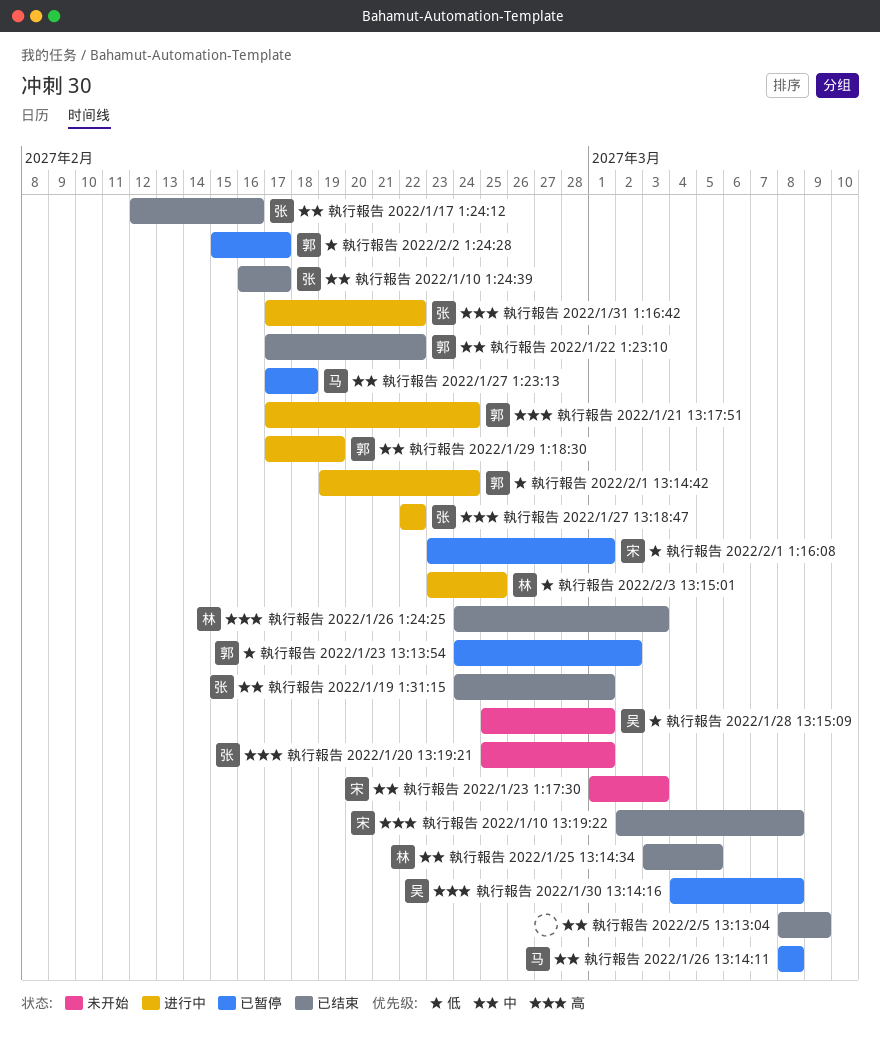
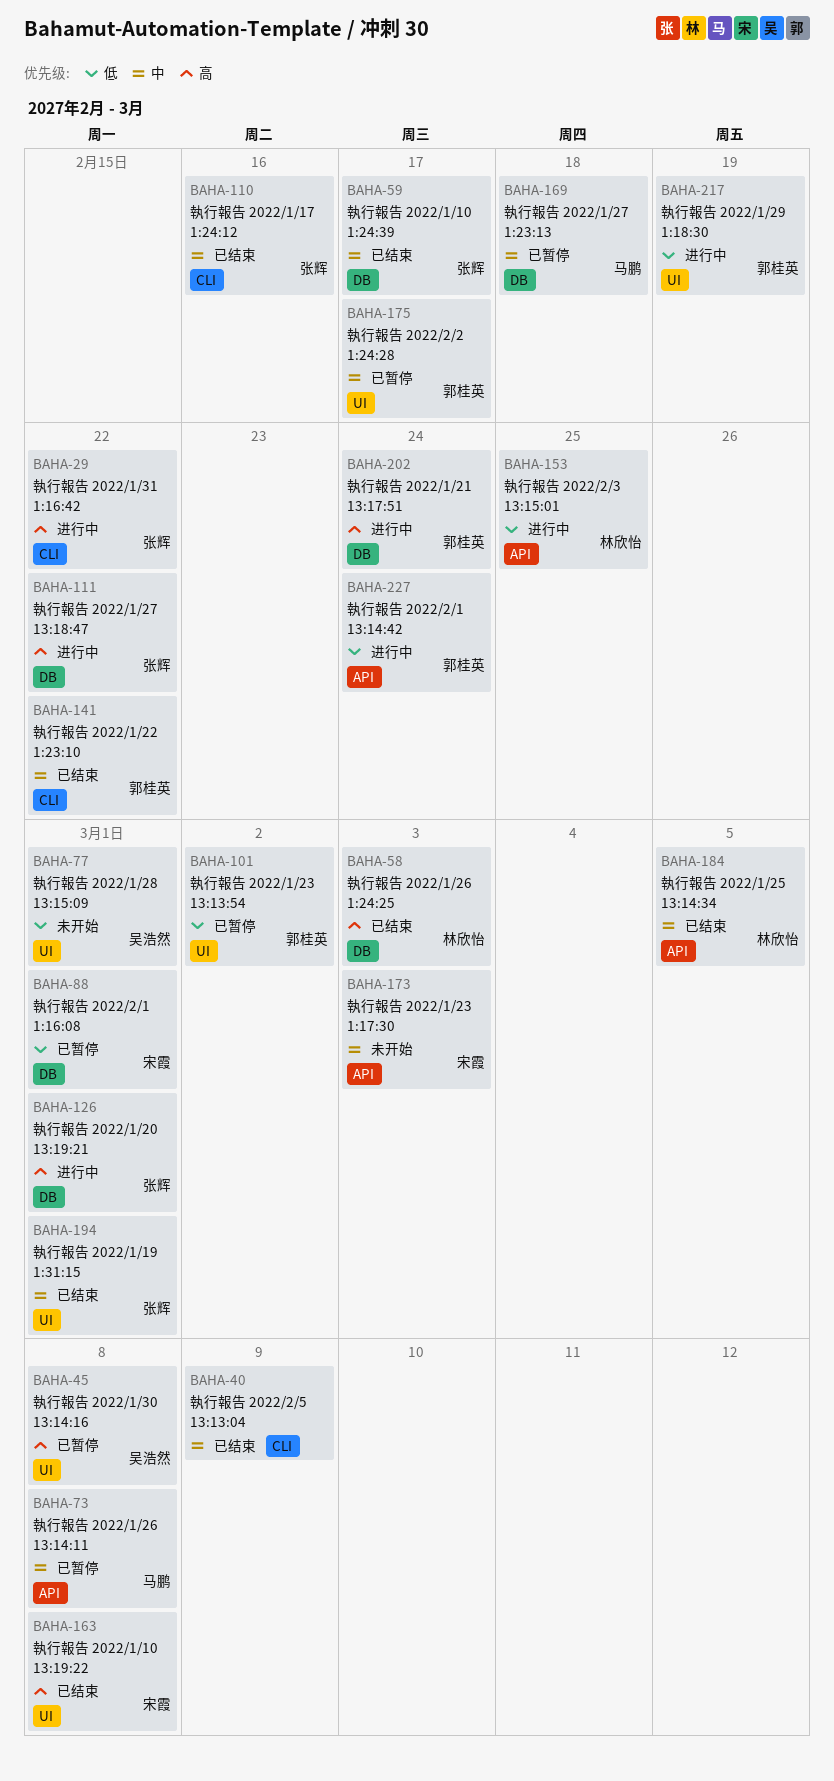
執行報告 2022/1/20 13:19:21, status: 未开始 -> 进行中
執行報告 2022/1/29 1:18:30, priority: 中 -> 低
執行報告 2022/2/2 1:24:28, priority: 低 -> 中

